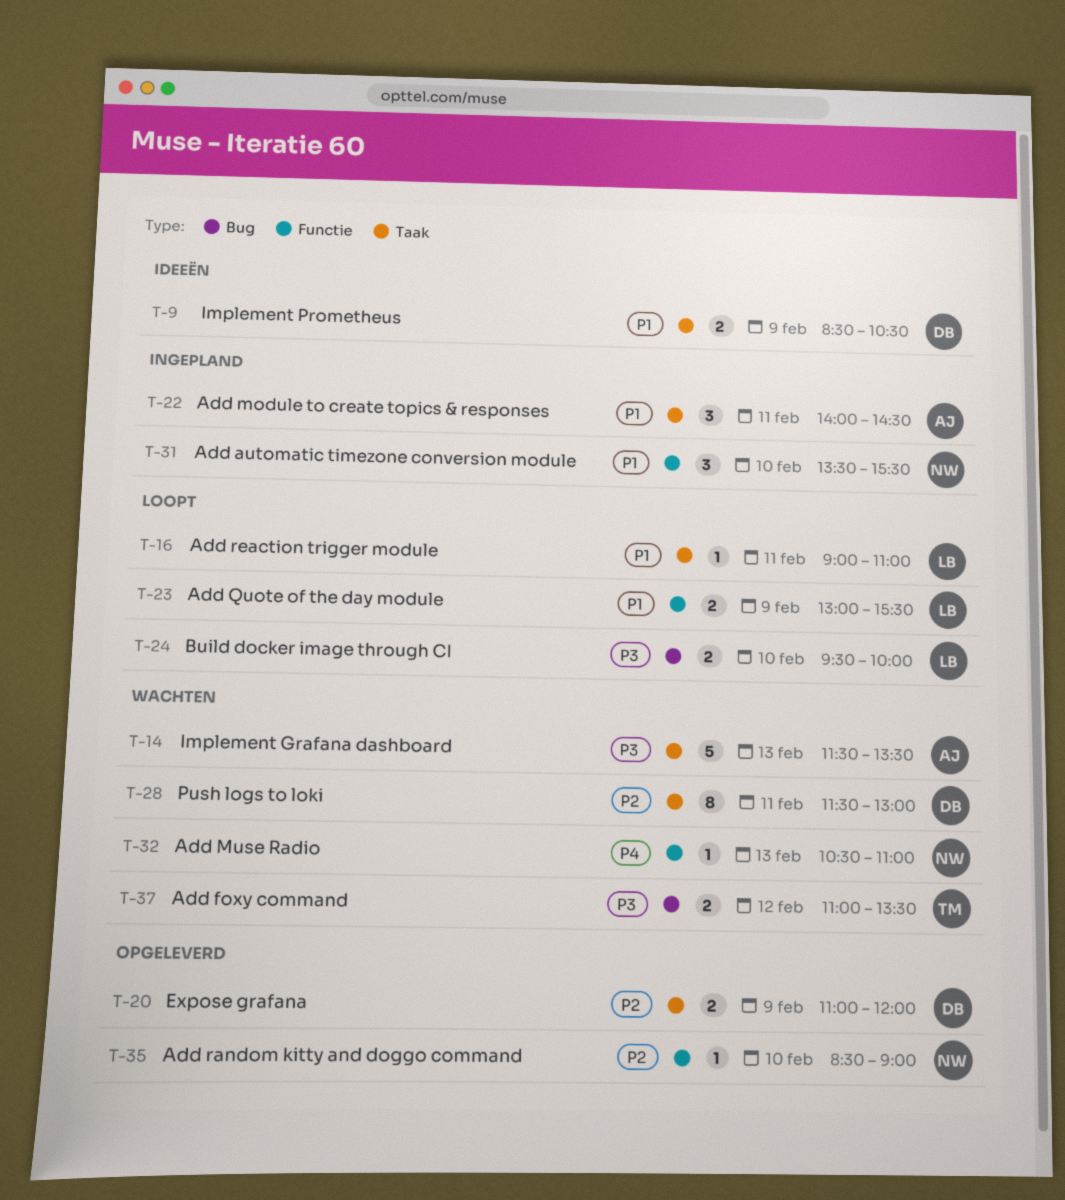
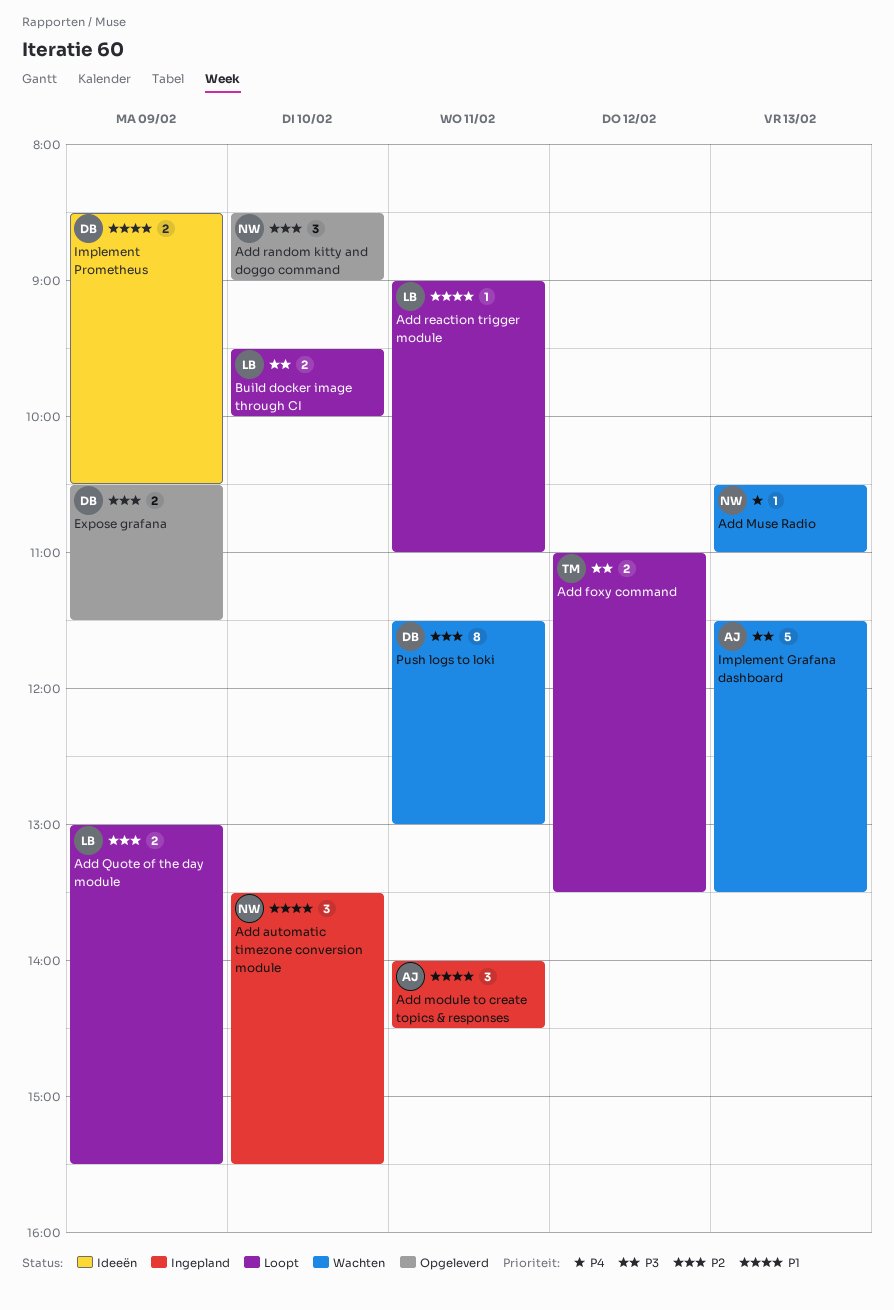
Add foxy command, status: Wachten -> Loopt
Add Quote of the day module, priority: P1 -> P2
Add random kitty and doggo command, estimate: 1 -> 3
Expose grafana, begins: 11:00 -> 10:30
Expose grafana, ends: 12:00 -> 11:30

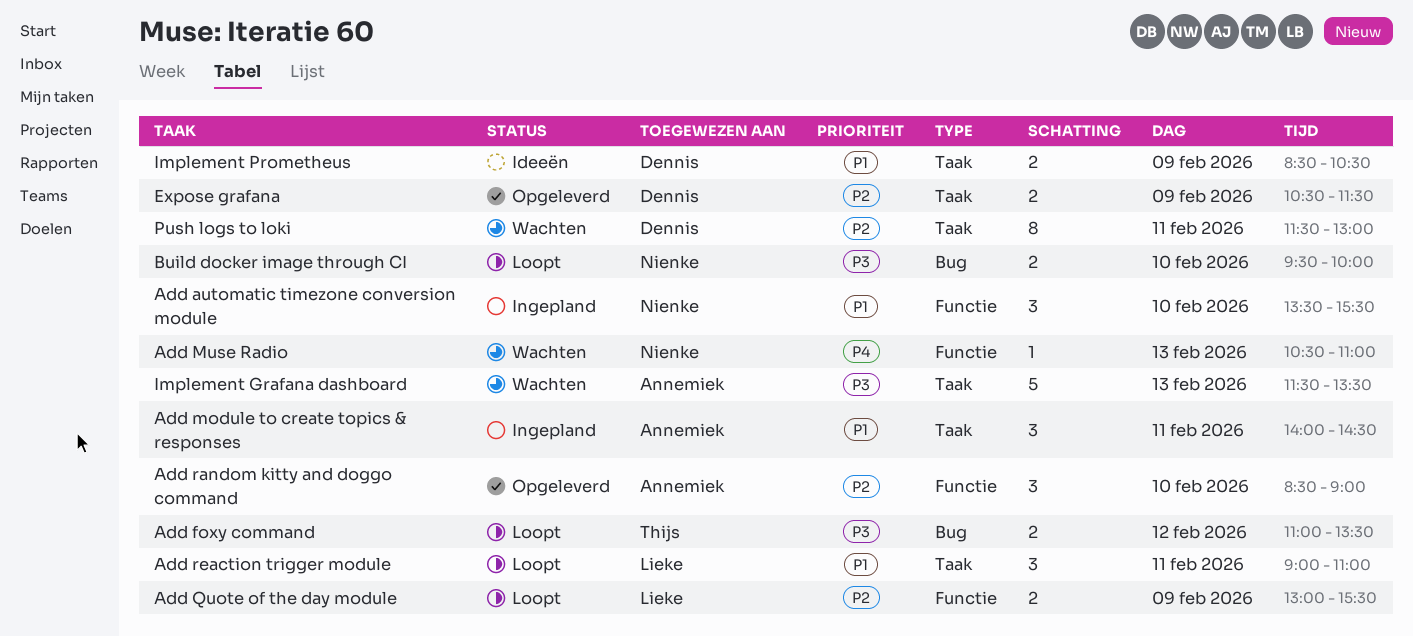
Add random kitty and doggo command, owner: Nienke -> Annemiek
Add reaction trigger module, estimate: 1 -> 3
Build docker image through CI, owner: Lieke -> Nienke

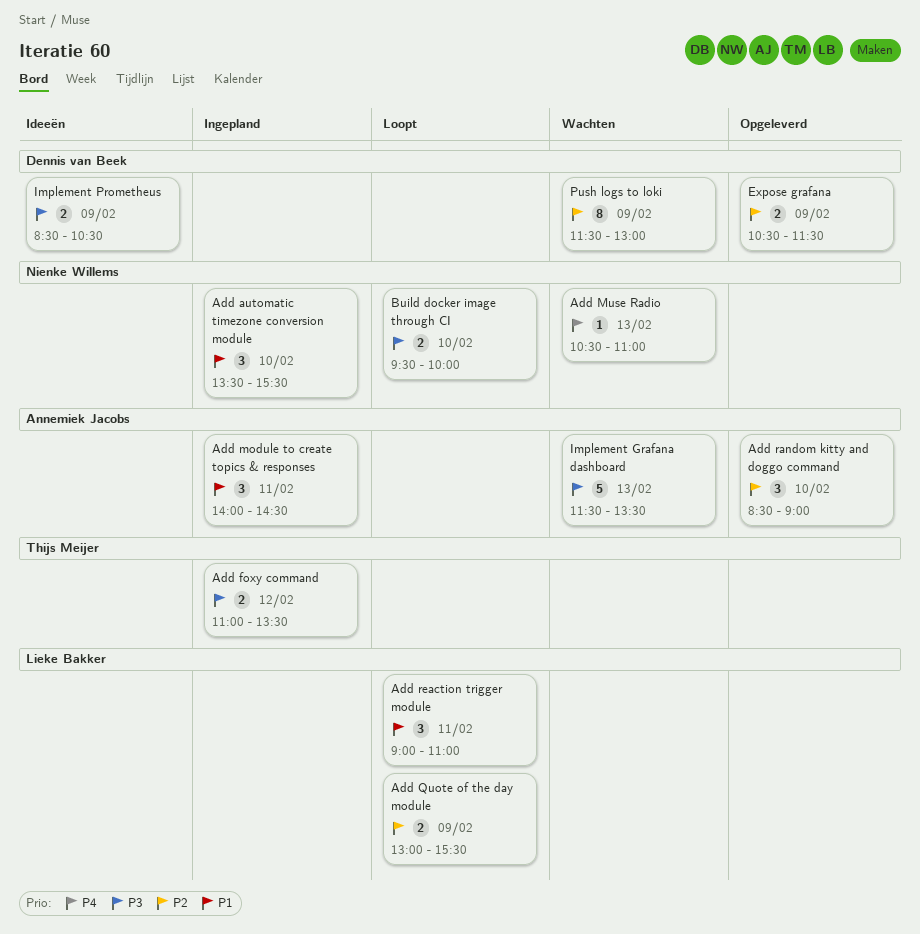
Add foxy command, status: Loopt -> Ingepland
Implement Prometheus, priority: P1 -> P3
Push logs to loki, day: Feb 11 -> Feb 9

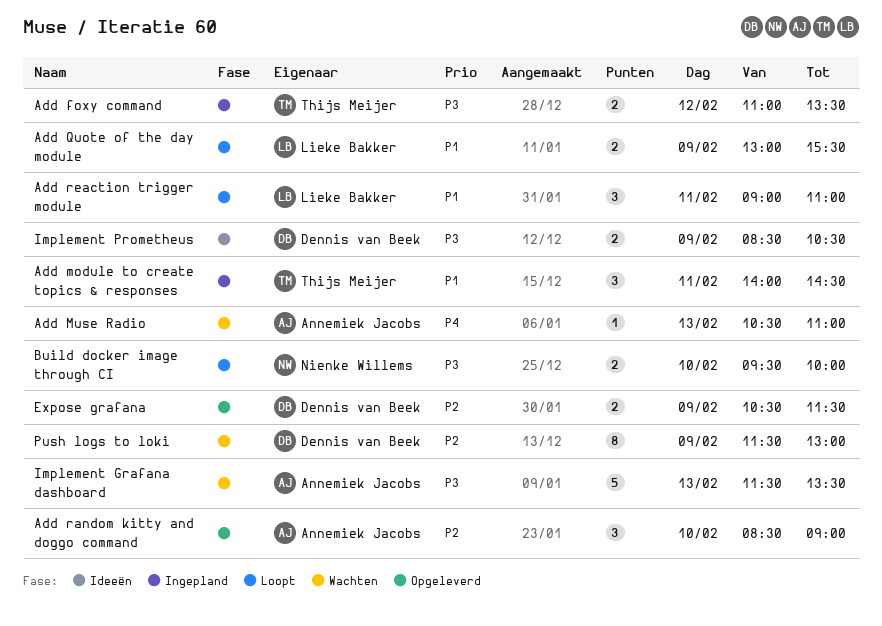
Add automatic timezone conversion module: present -> none
Add module to create topics & responses, owner: Annemiek Jacobs -> Thijs Meijer
Add Muse Radio, owner: Nienke Willems -> Annemiek Jacobs
Add Quote of the day module, priority: P2 -> P1

